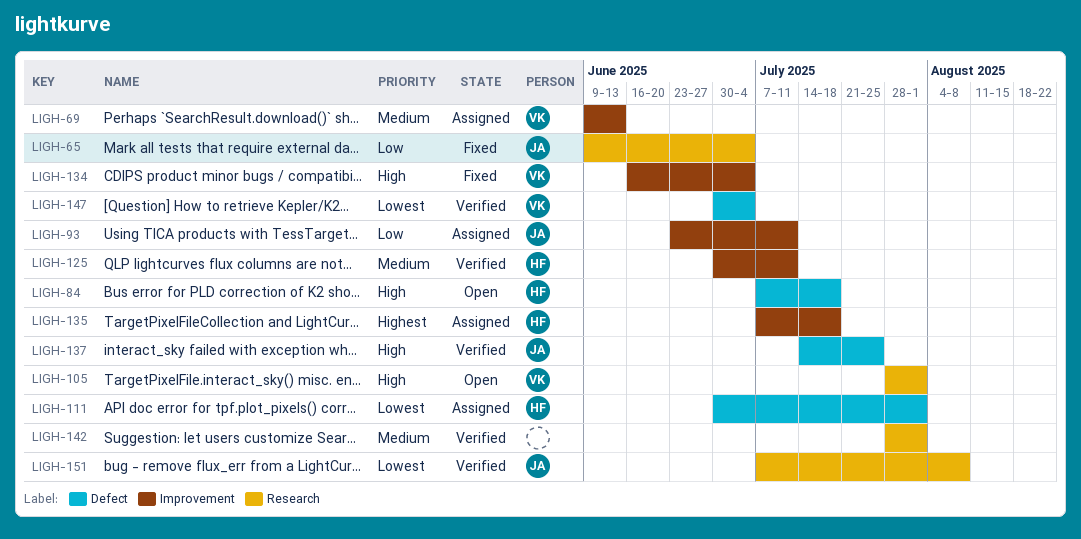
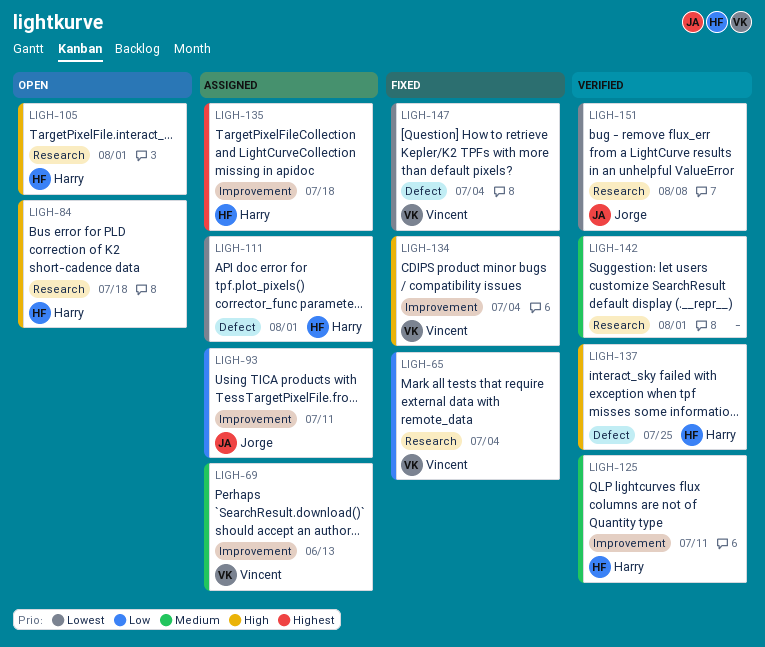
LIGH-65, owner: Jorge -> Vincent
LIGH-84, label: Defect -> Research
LIGH-105, owner: Vincent -> Harry
LIGH-137, owner: Jorge -> Harry
LIGH-147, status: Verified -> Fixed

